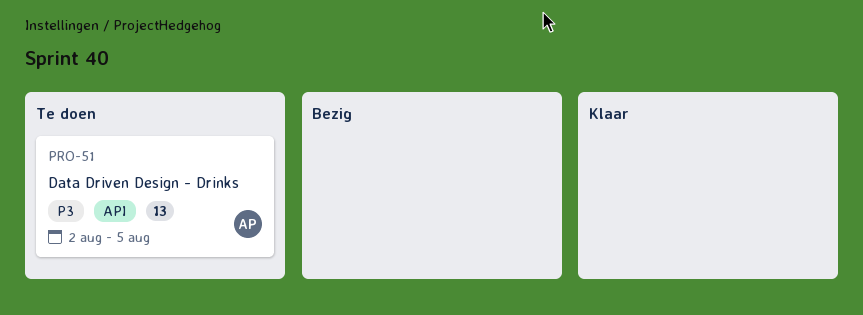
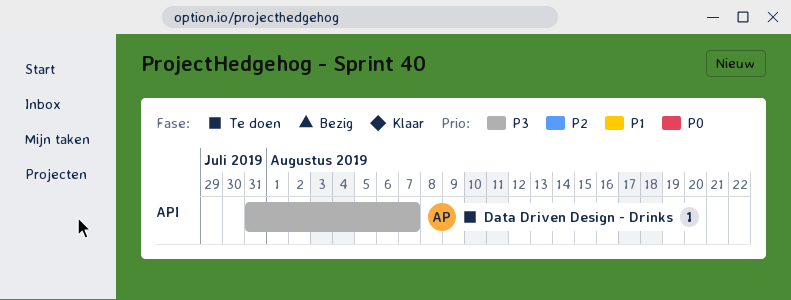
Data Driven Design - Drinks, estimate: 13 -> 1
Data Driven Design - Drinks, start: Aug 2 -> Jul 31
Data Driven Design - Drinks, due: Aug 5 -> Aug 7

